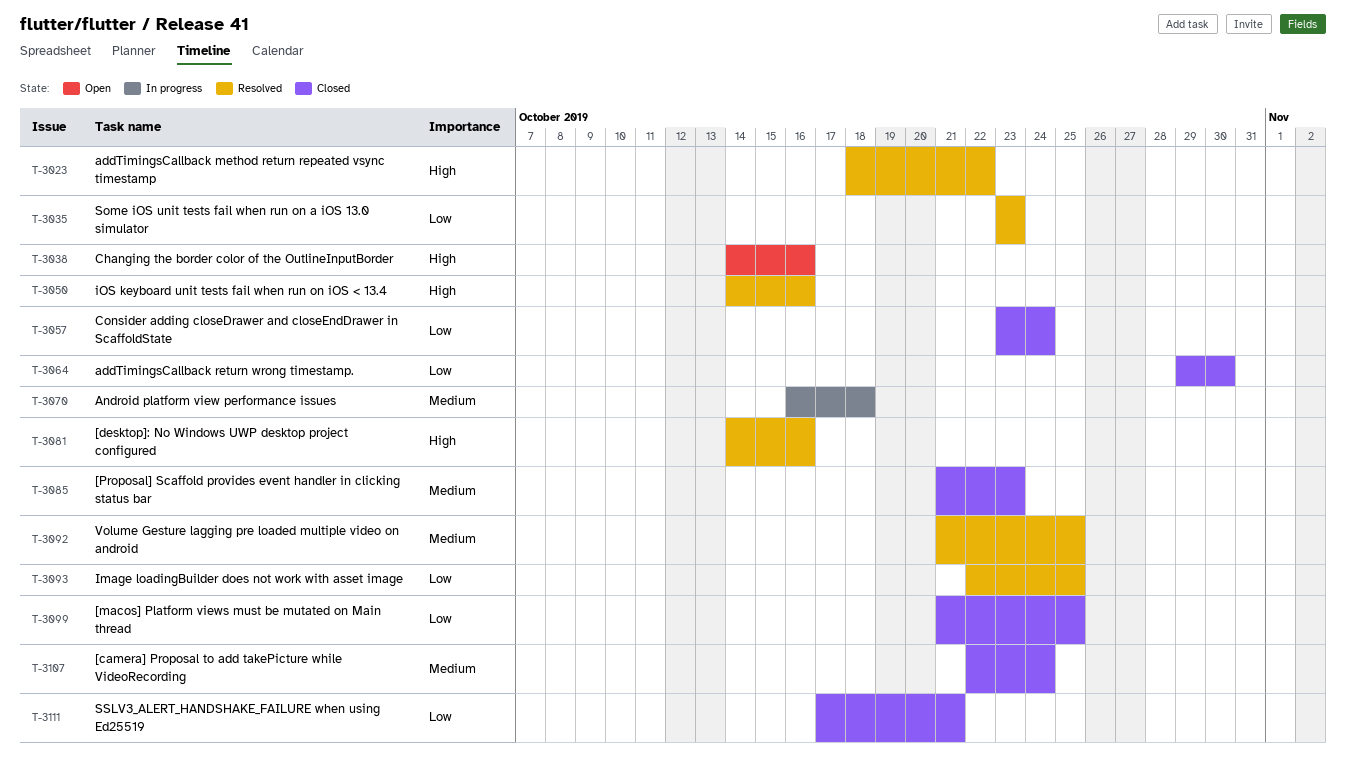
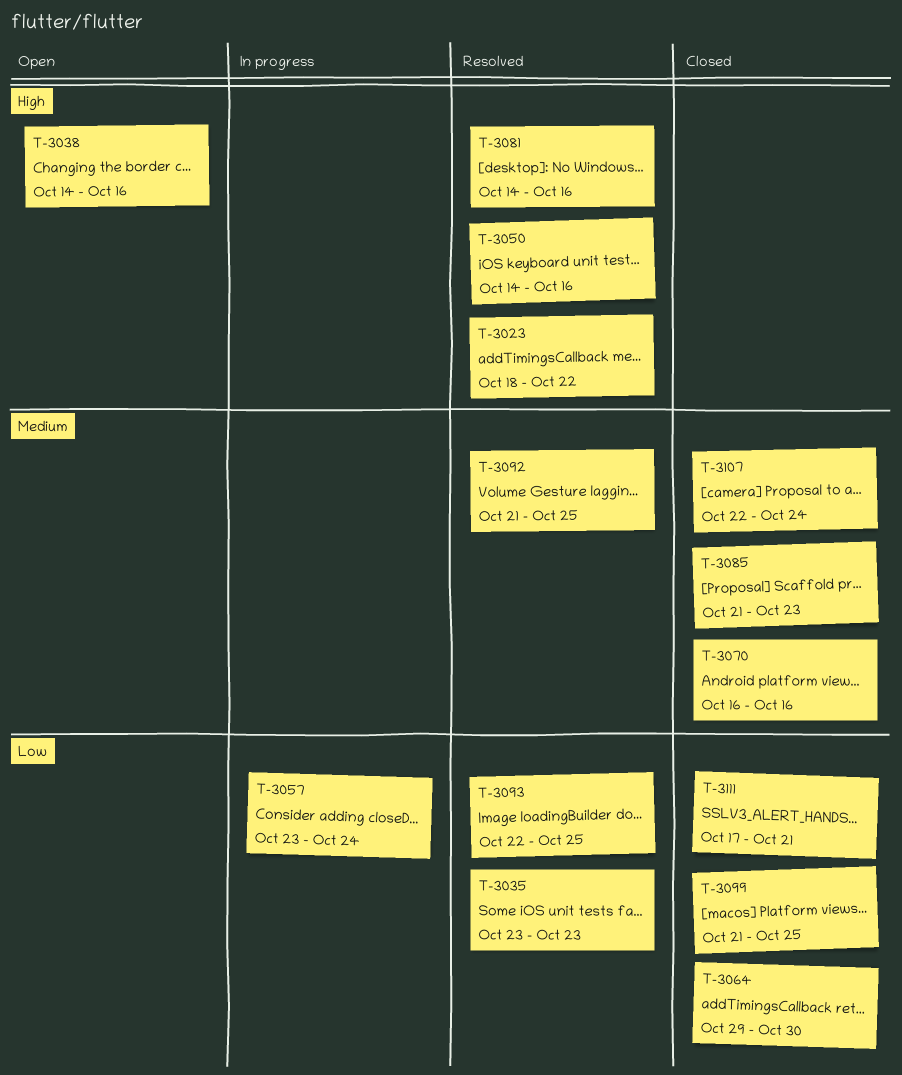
T-3057, status: Closed -> In progress
T-3070, status: In progress -> Closed
T-3070, due: Oct 18 -> Oct 16

